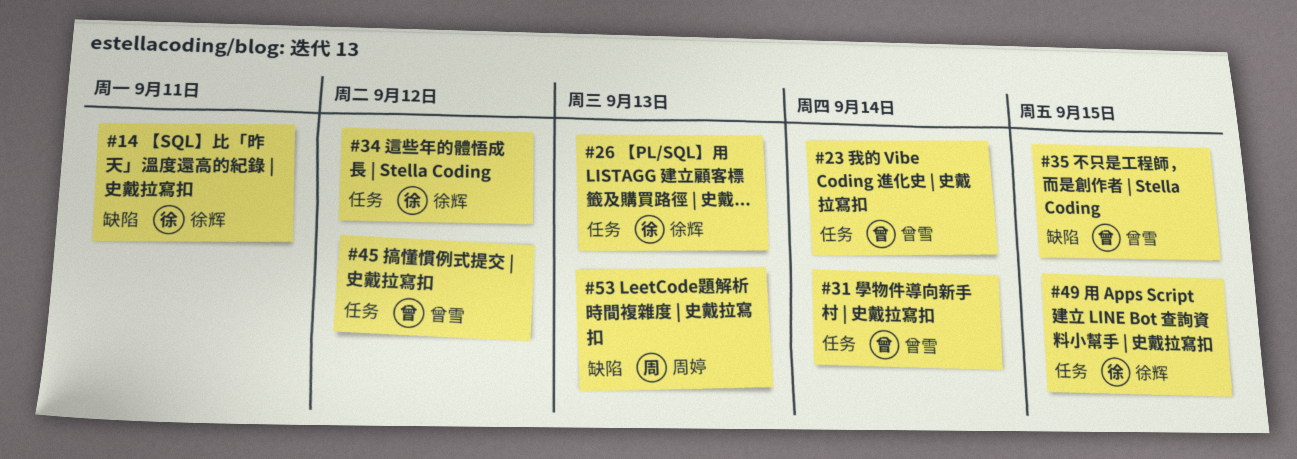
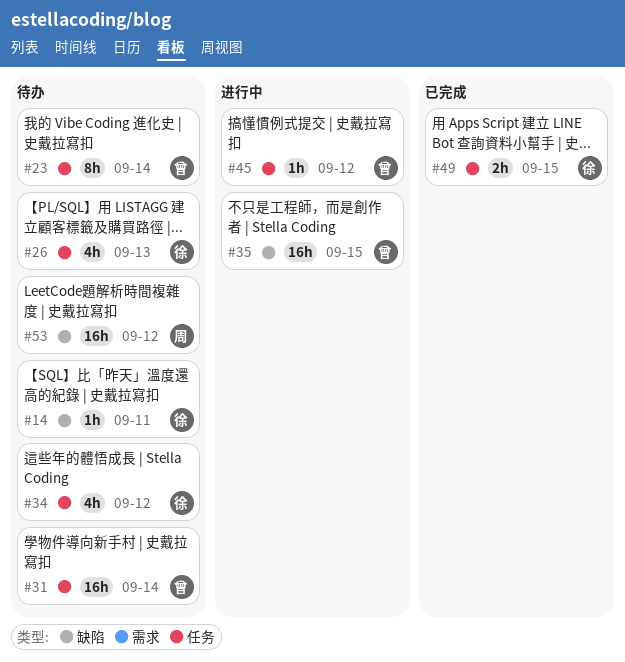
#53, due: Sep 13 -> Sep 12

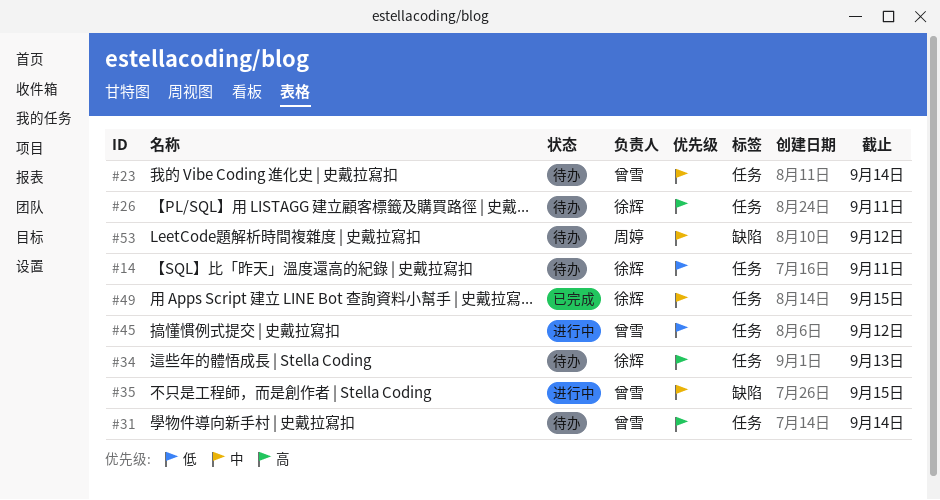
#14, label: 缺陷 -> 任务
#26, due: Sep 13 -> Sep 11
#34, due: Sep 12 -> Sep 13

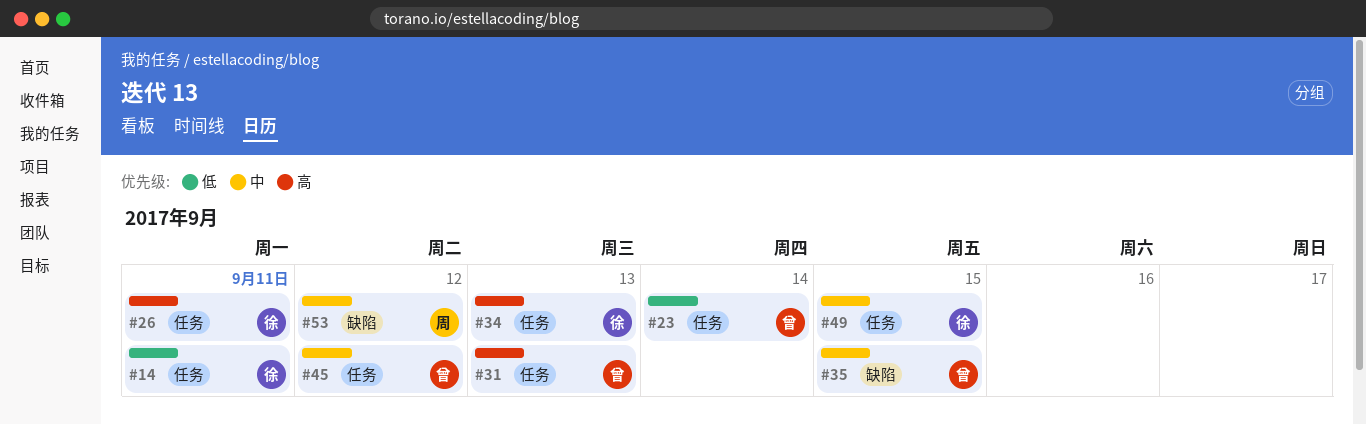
#23, priority: 中 -> 低
#31, due: Sep 14 -> Sep 13
#45, priority: 低 -> 中

